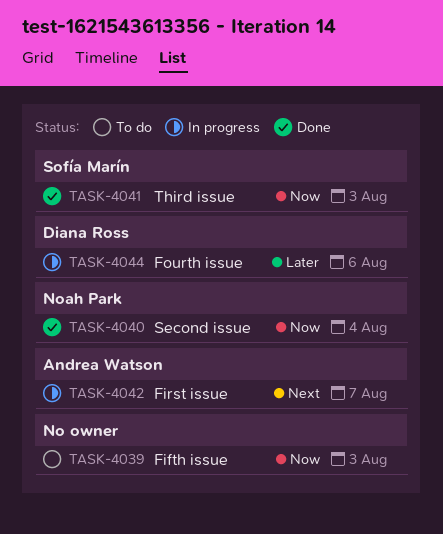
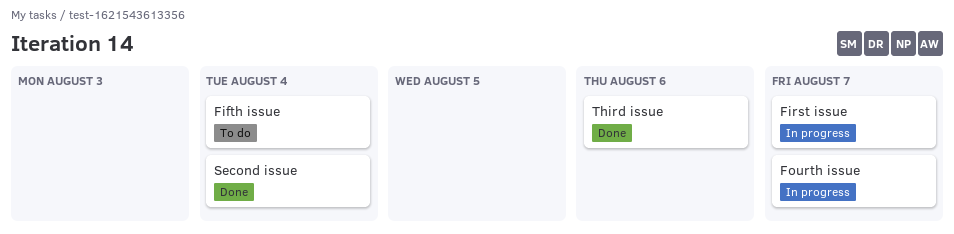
Fifth issue, due: Aug 3 -> Aug 4
Fourth issue, due: Aug 6 -> Aug 7
Third issue, due: Aug 3 -> Aug 6

